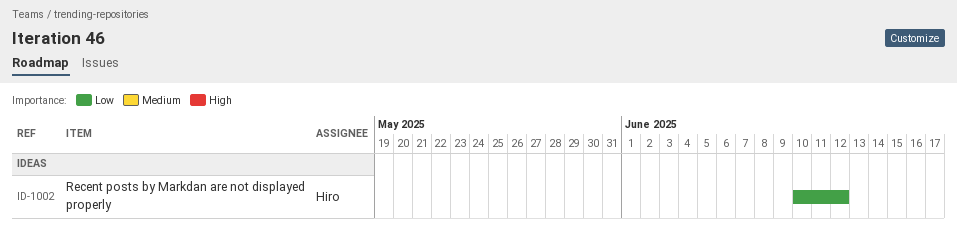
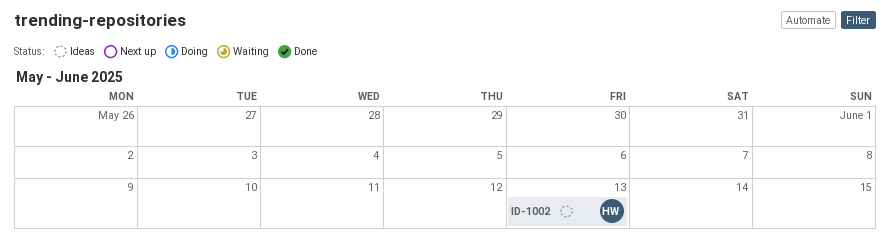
ID-1002, due: Jun 12 -> Jun 13

